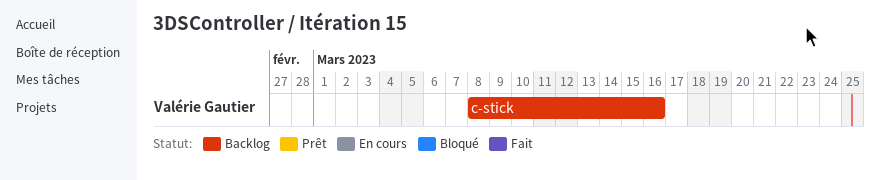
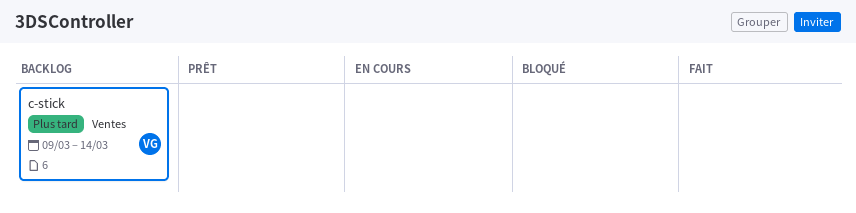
c-stick, start: Mar 8 -> Mar 9
c-stick, due: Mar 16 -> Mar 14

